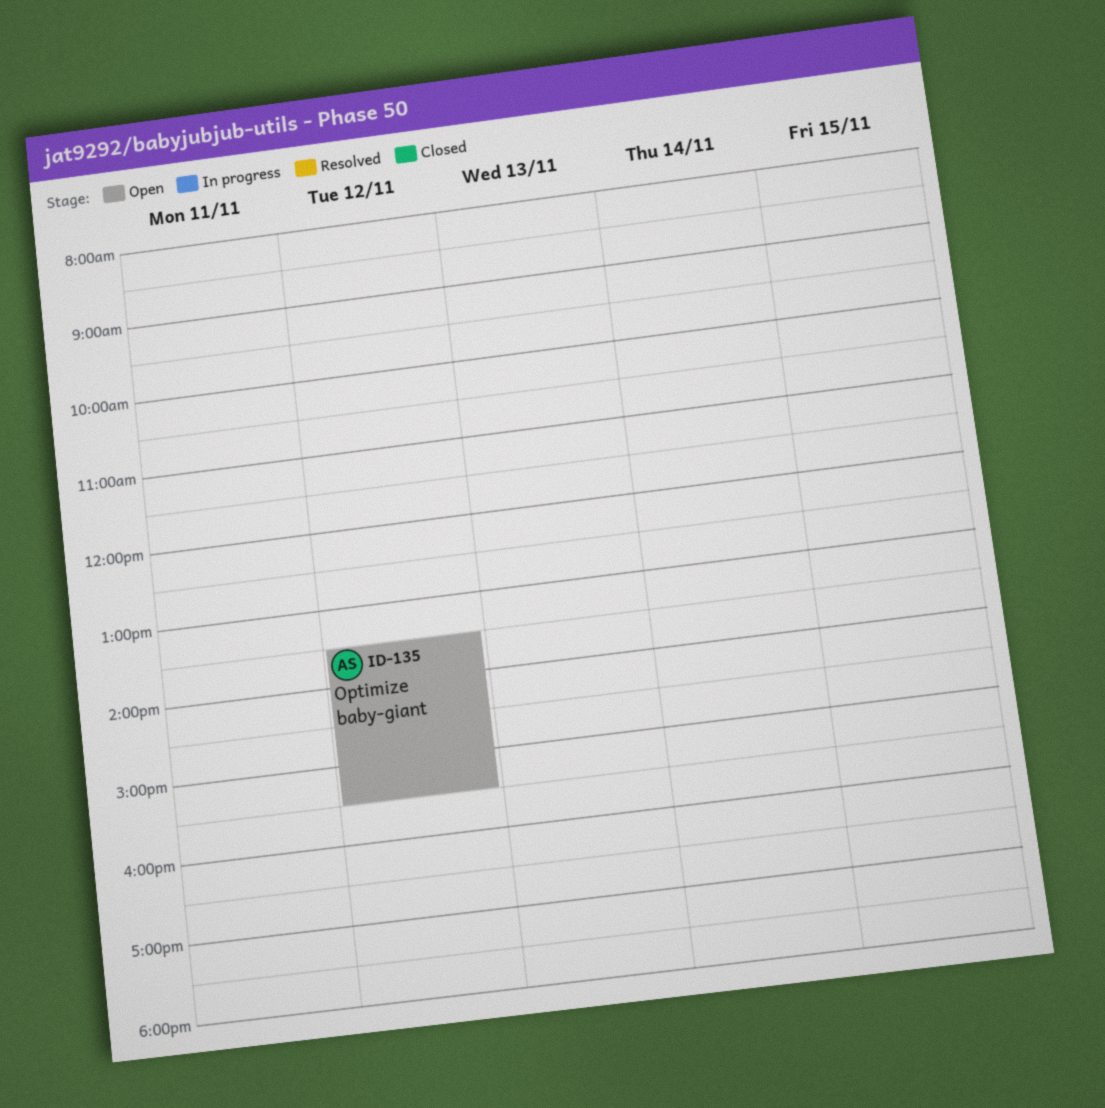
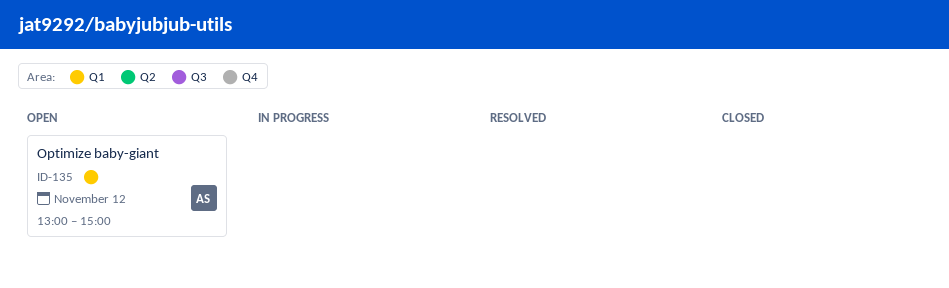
ID-135, begins: 13:30 -> 13:00
ID-135, ends: 15:30 -> 15:00

